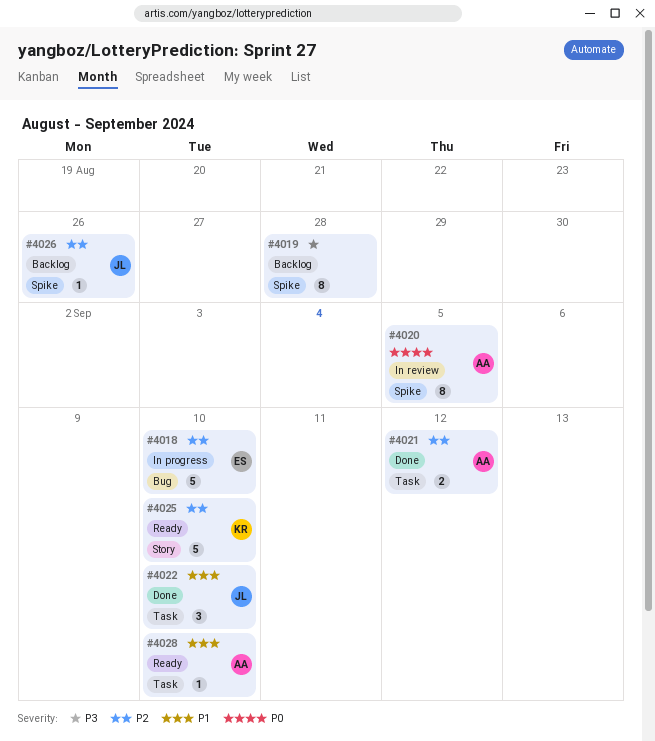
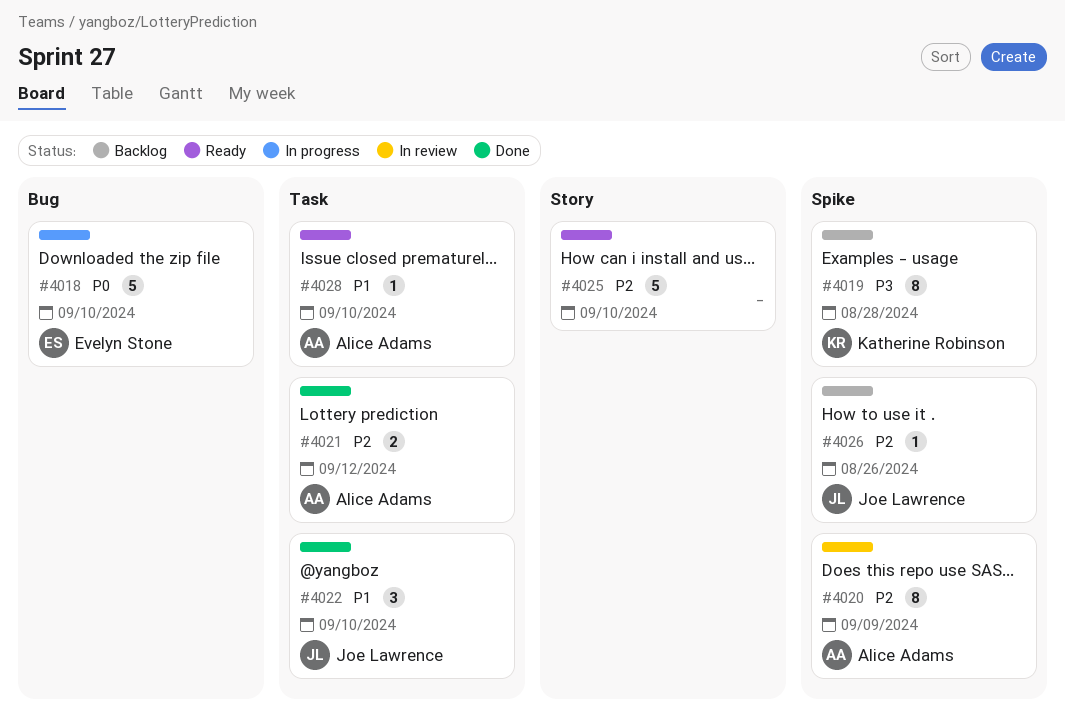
#4018, priority: P2 -> P0
#4019, owner: none -> Katherine Robinson
#4020, priority: P0 -> P2
#4020, due: Sep 5 -> Sep 9
#4025, owner: Katherine Robinson -> none

